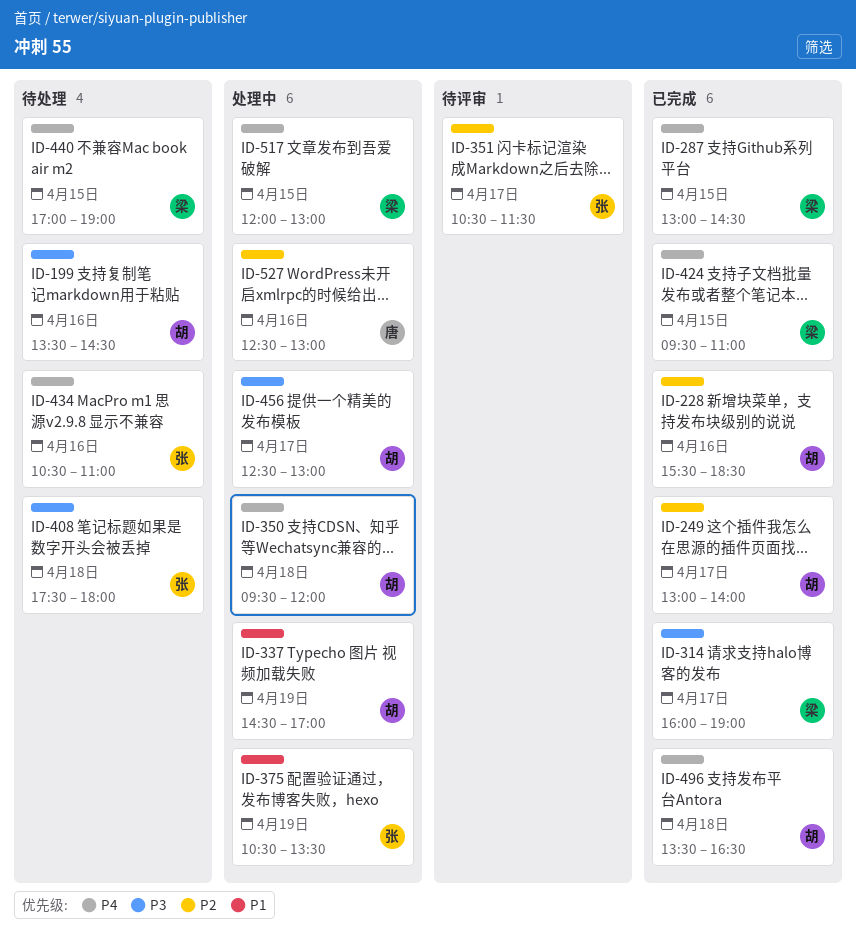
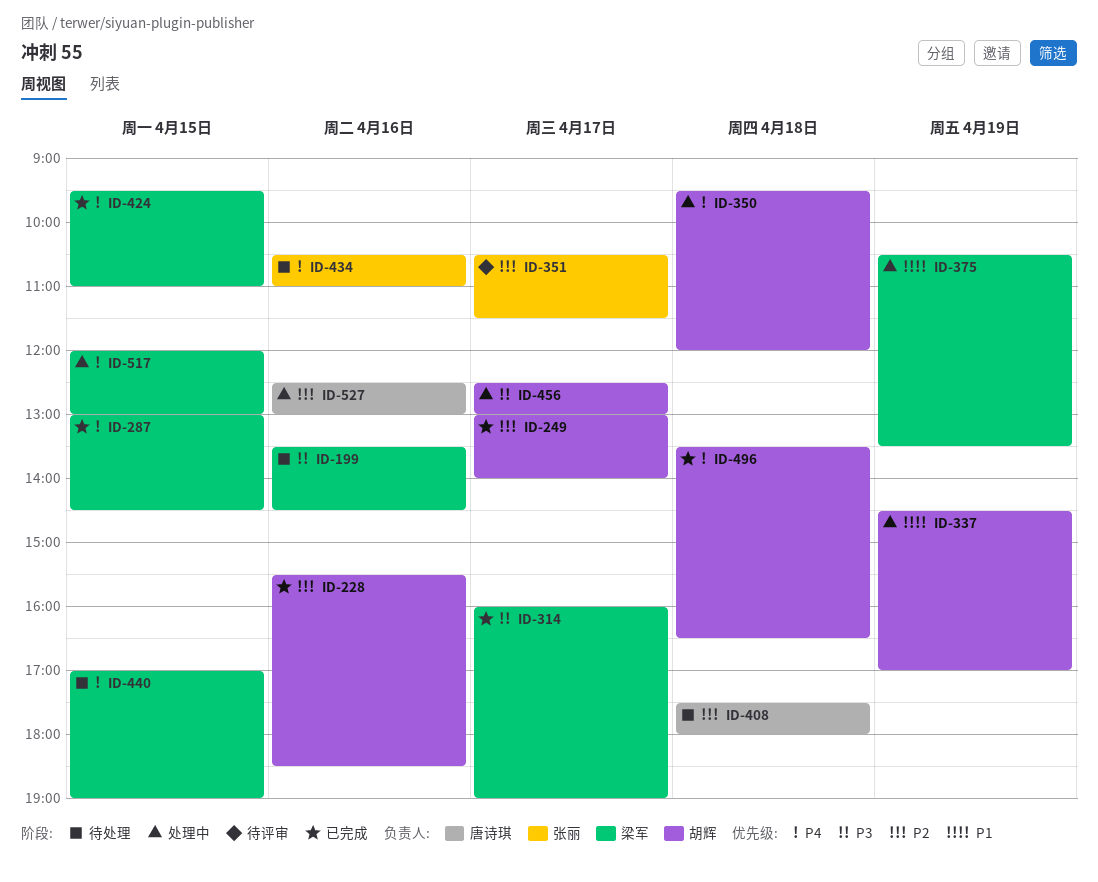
ID-199, owner: 胡辉 -> 梁军
ID-375, owner: 张丽 -> 梁军
ID-408, owner: 张丽 -> 唐诗琪
ID-408, priority: P3 -> P2

